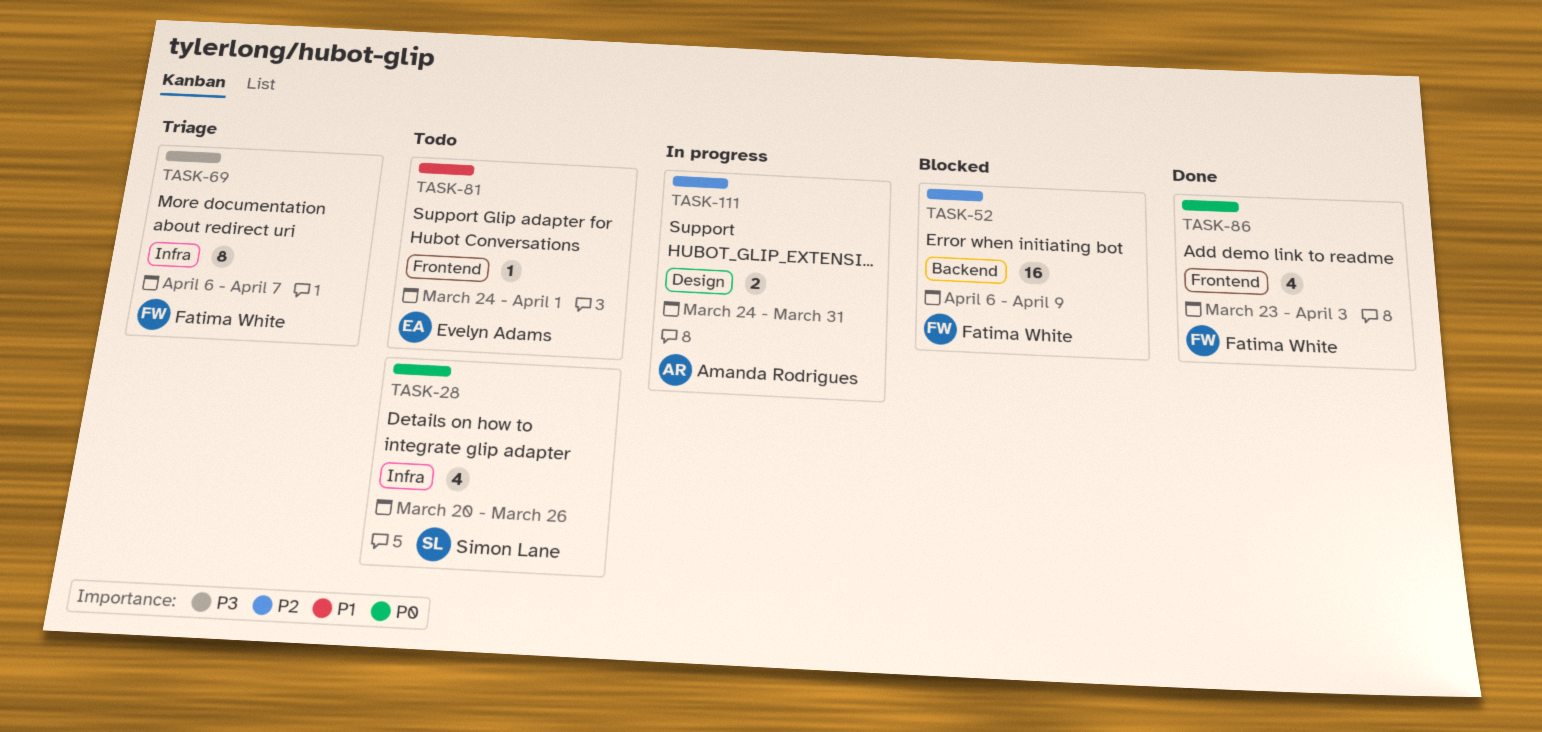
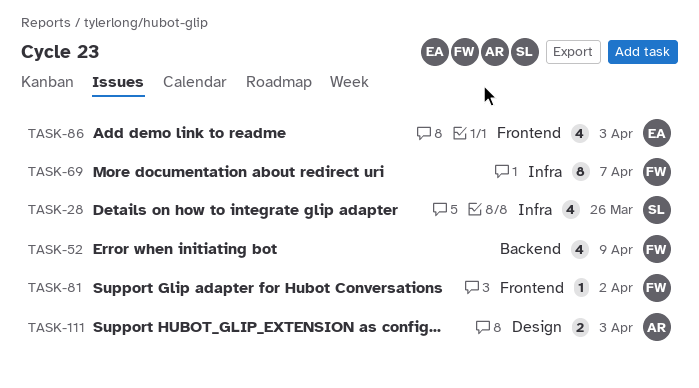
TASK-52, estimate: 16 -> 4
TASK-81, owner: Evelyn Adams -> Fatima White
TASK-81, due: Apr 1 -> Apr 2
TASK-86, owner: Fatima White -> Evelyn Adams
TASK-111, due: Mar 31 -> Apr 3

